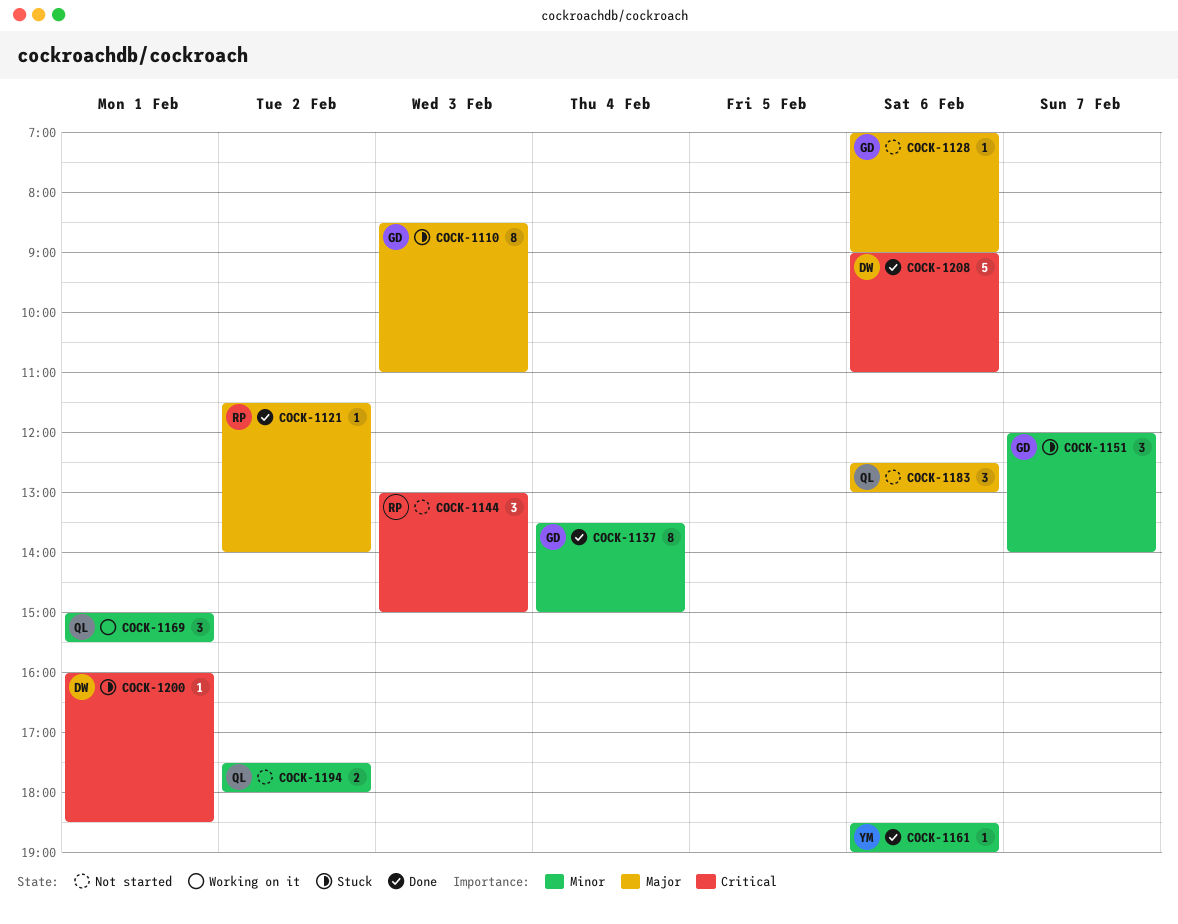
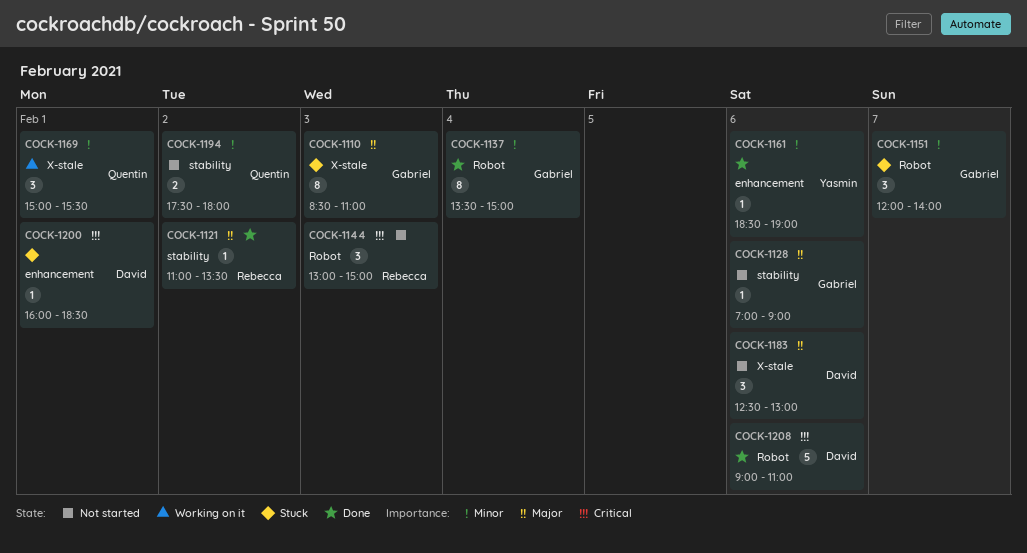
COCK-1121, begins: 11:30 -> 11:00
COCK-1121, ends: 14:00 -> 13:30
COCK-1183, owner: Quentin -> David

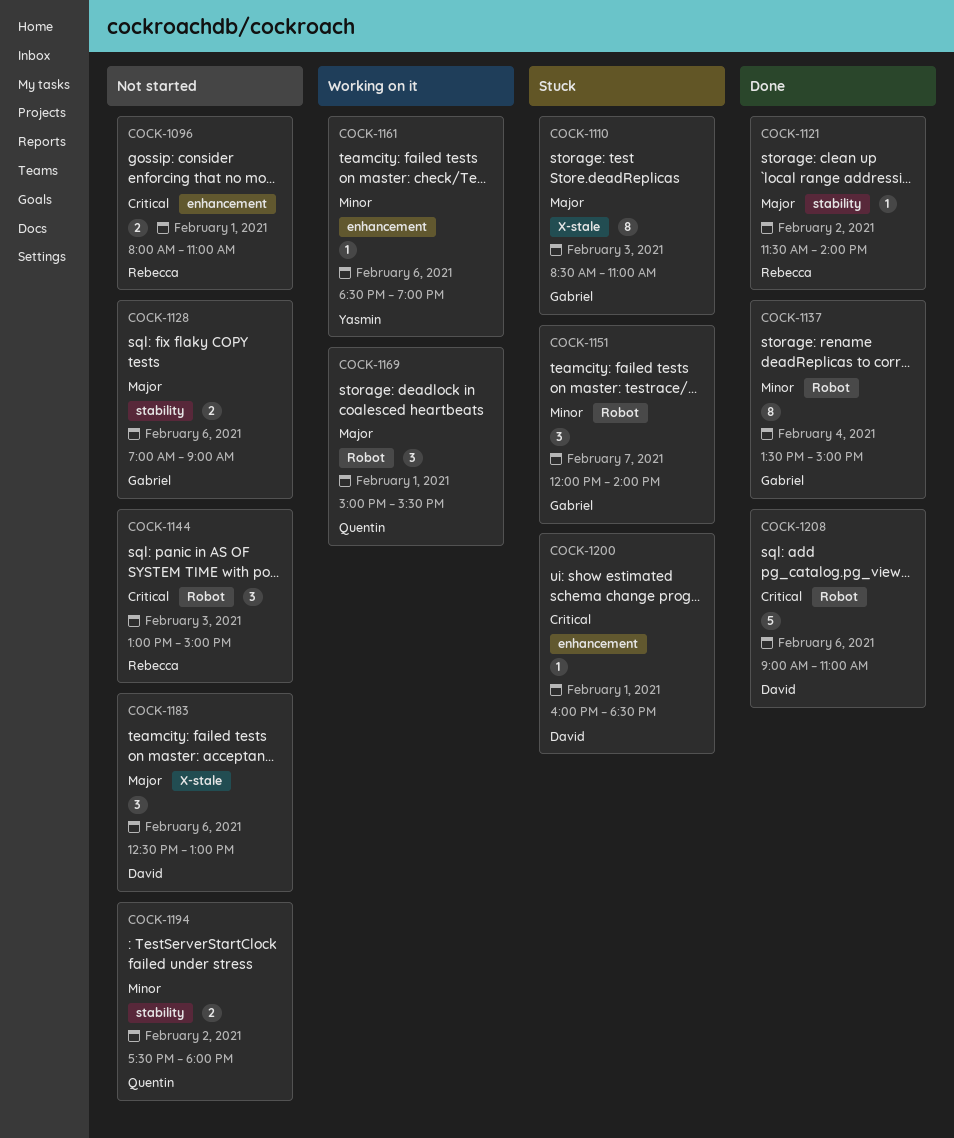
COCK-1096: none -> present
COCK-1121, begins: 11:00 -> 11:30
COCK-1121, ends: 13:30 -> 14:00
COCK-1128, estimate: 1 -> 2
COCK-1161, status: Done -> Working on it
COCK-1169, priority: Minor -> Major
COCK-1169, label: X-stale -> Robot

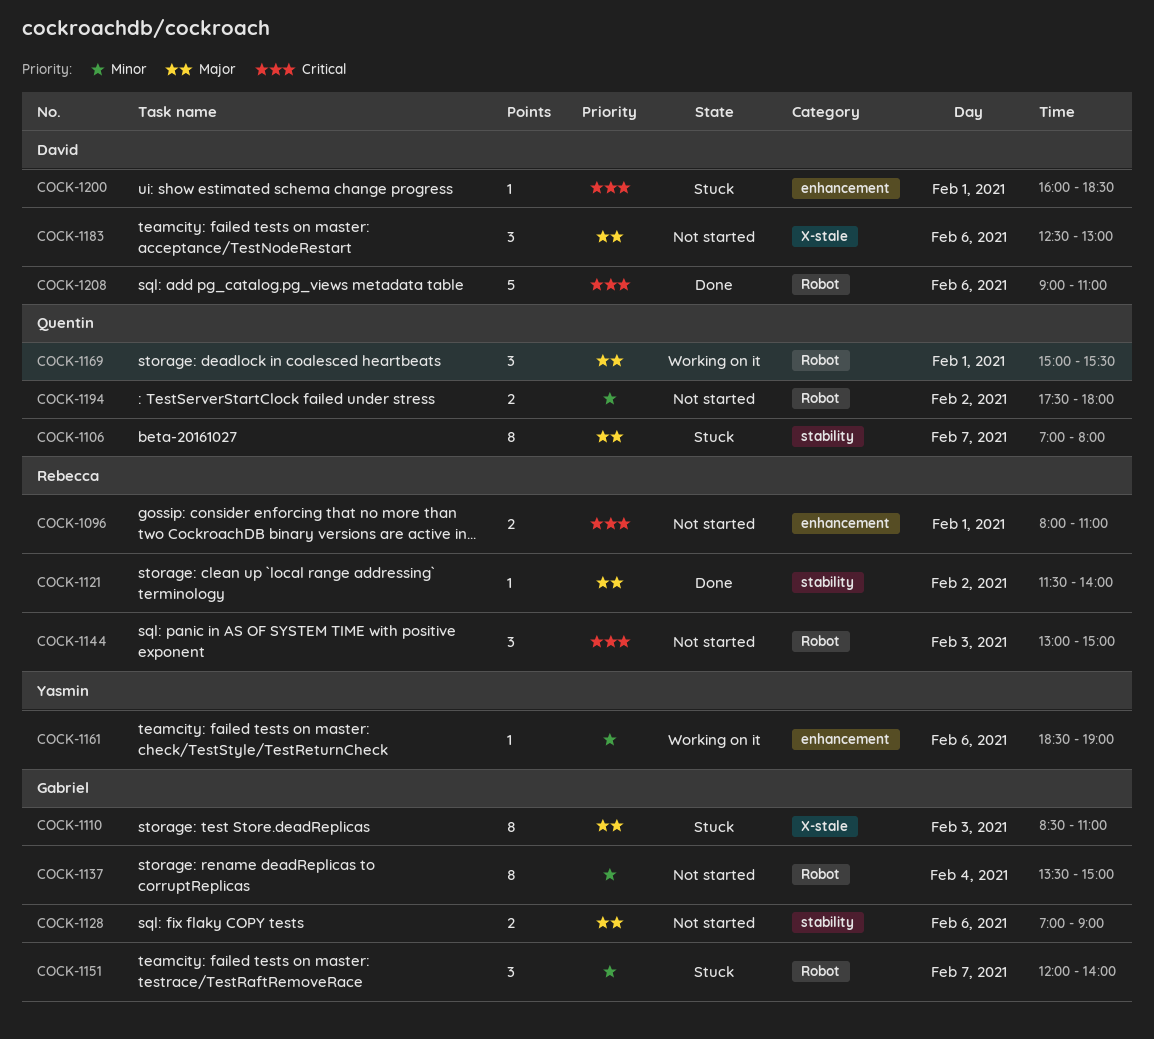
COCK-1106: none -> present
COCK-1137, status: Done -> Not started
COCK-1194, label: stability -> Robot

